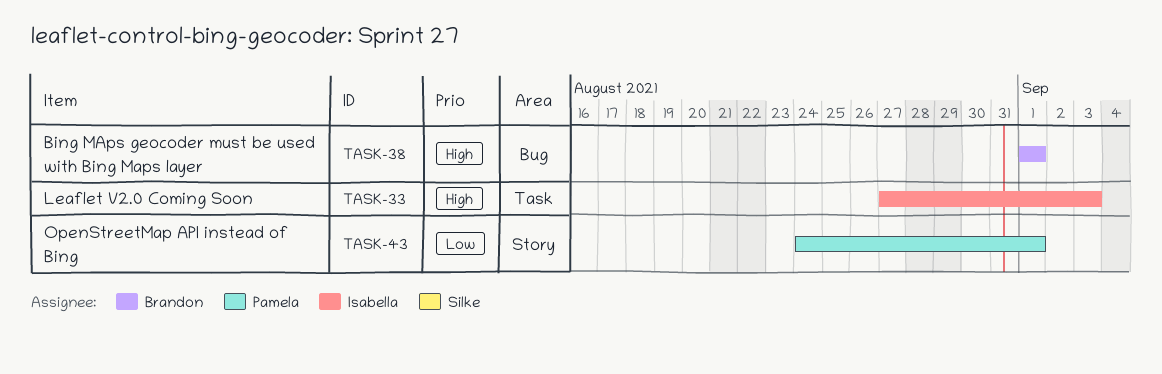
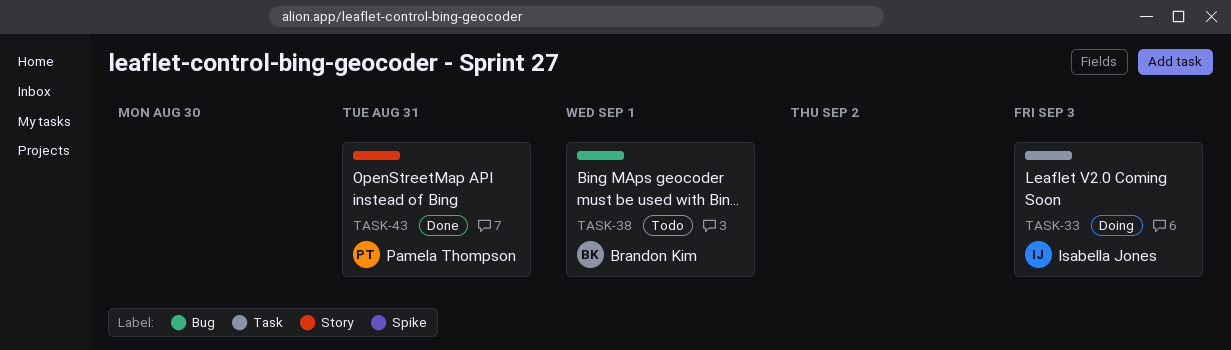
TASK-43, due: Sep 1 -> Aug 31

